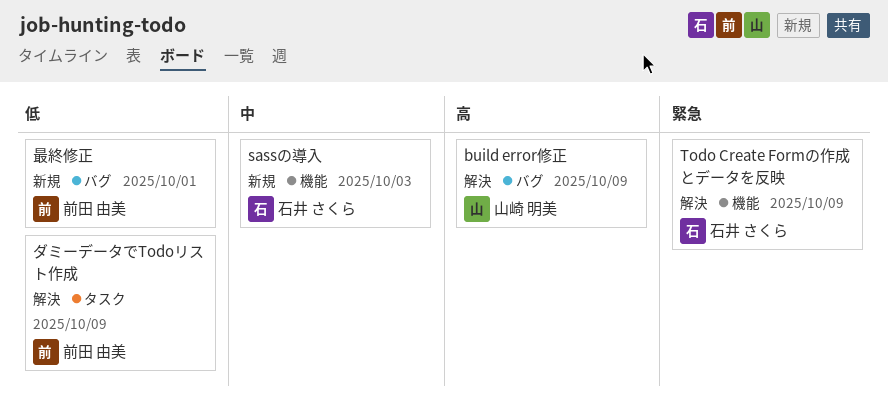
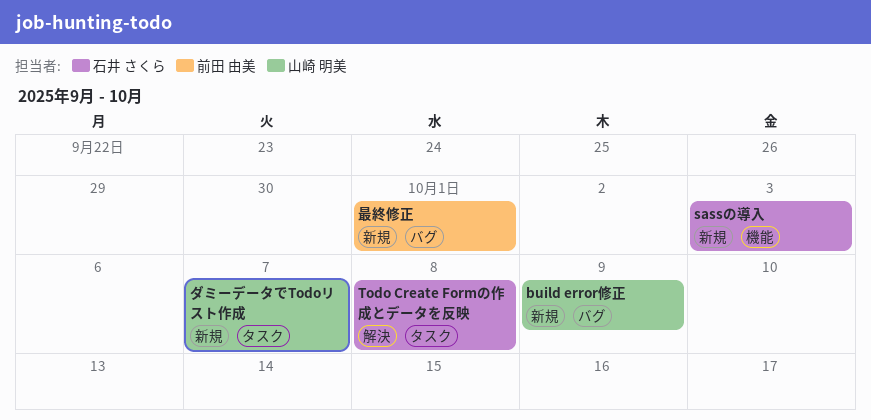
build error修正, status: 解決 -> 新規
Todo Create Formの作成とデータを反映, label: 機能 -> タスク
Todo Create Formの作成とデータを反映, due: Oct 9 -> Oct 8
ダミーデータでTodoリスト作成, status: 解決 -> 新規
ダミーデータでTodoリスト作成, owner: 前田 由美 -> 山崎 明美
ダミーデータでTodoリスト作成, due: Oct 9 -> Oct 7

